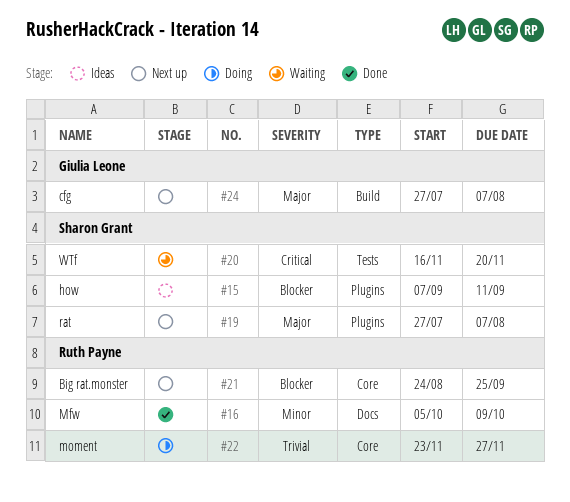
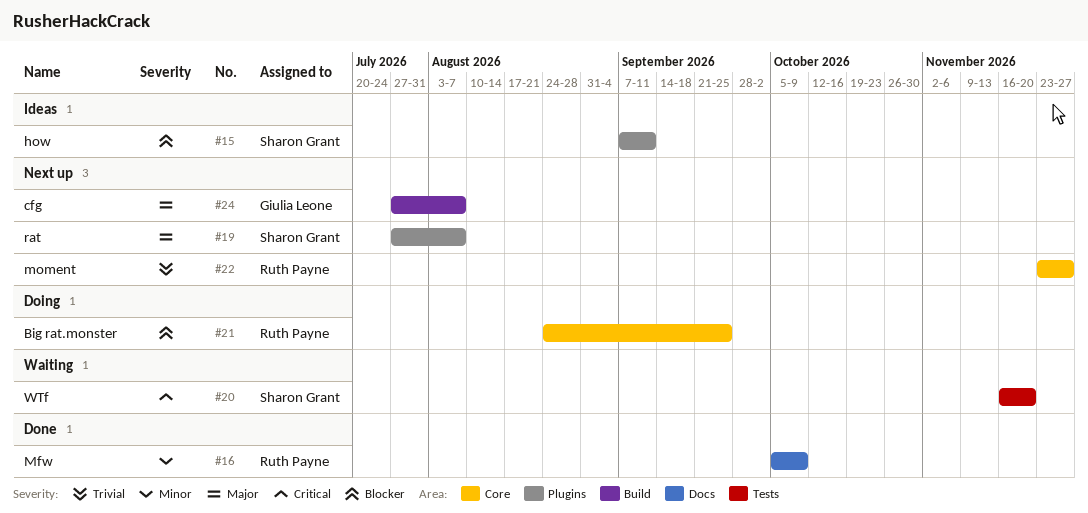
#21, status: Next up -> Doing
#22, status: Doing -> Next up

